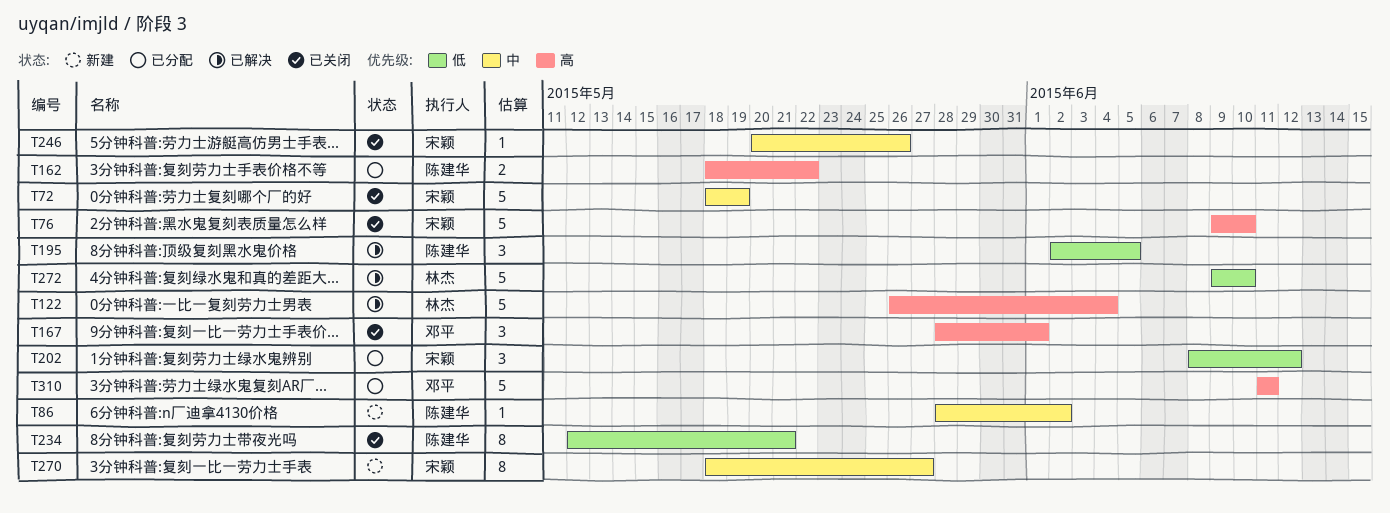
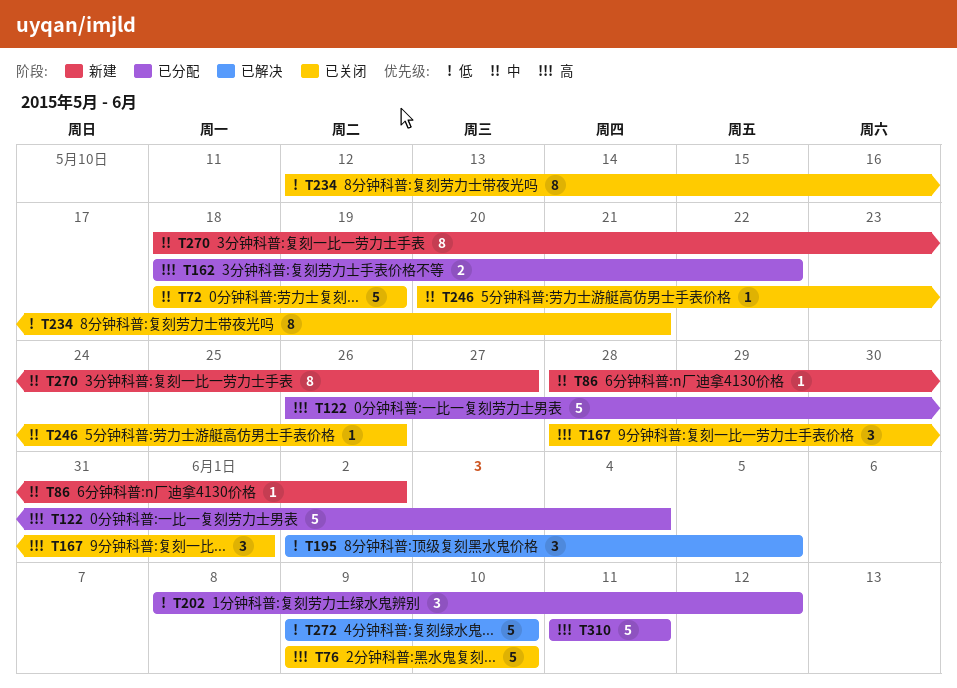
T122, status: 已解决 -> 已分配

